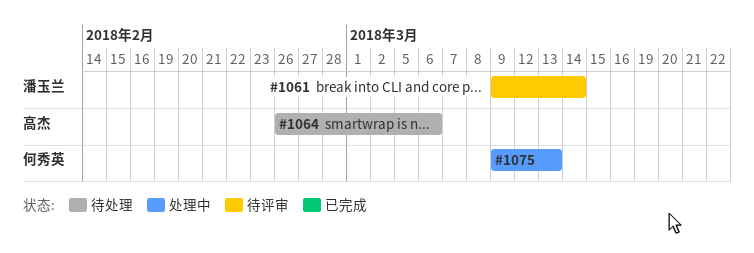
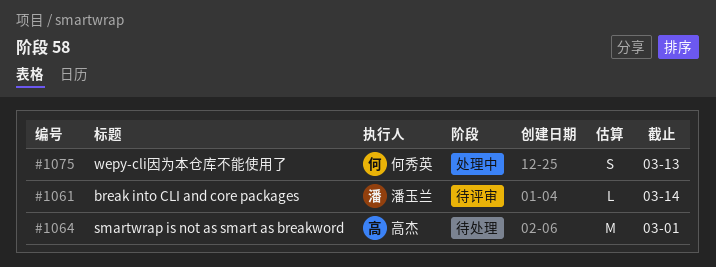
#1064, due: Mar 6 -> Mar 1

